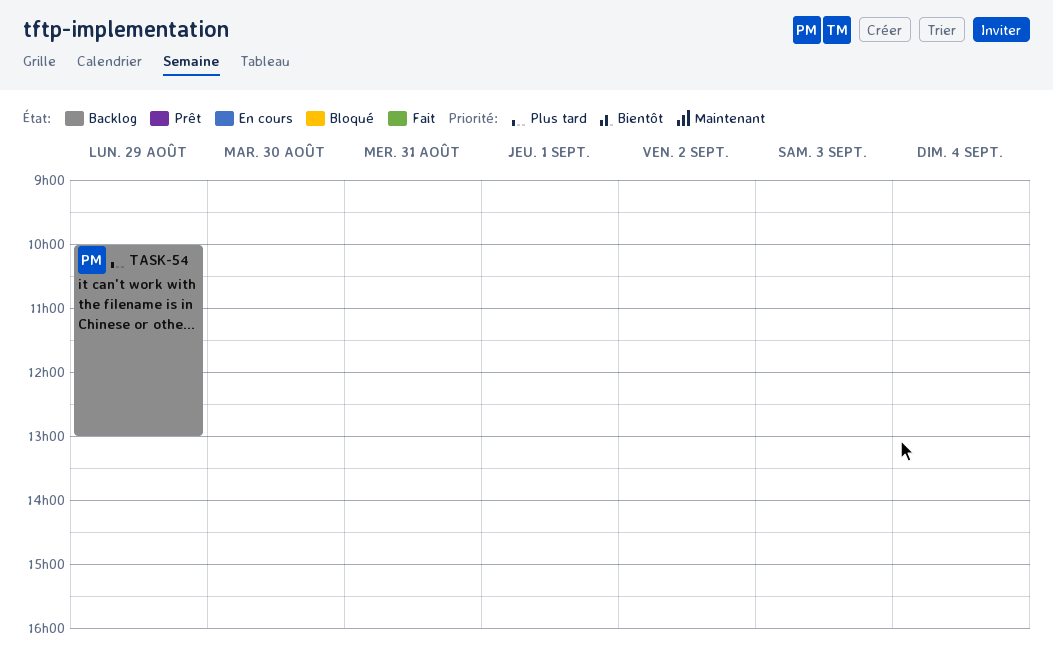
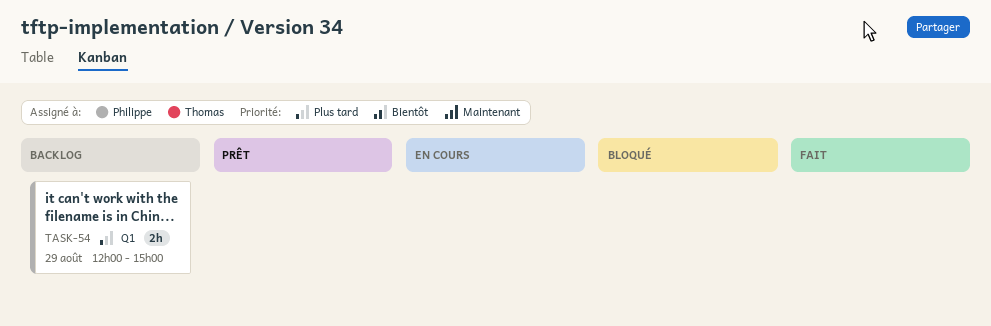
TASK-54, begins: 10:00 -> 12:00
TASK-54, ends: 13:00 -> 15:00

